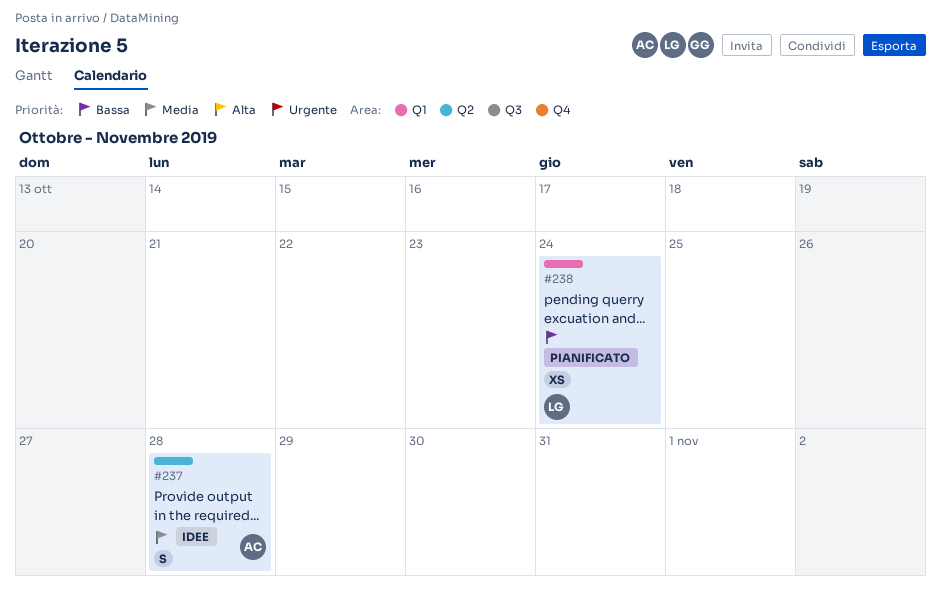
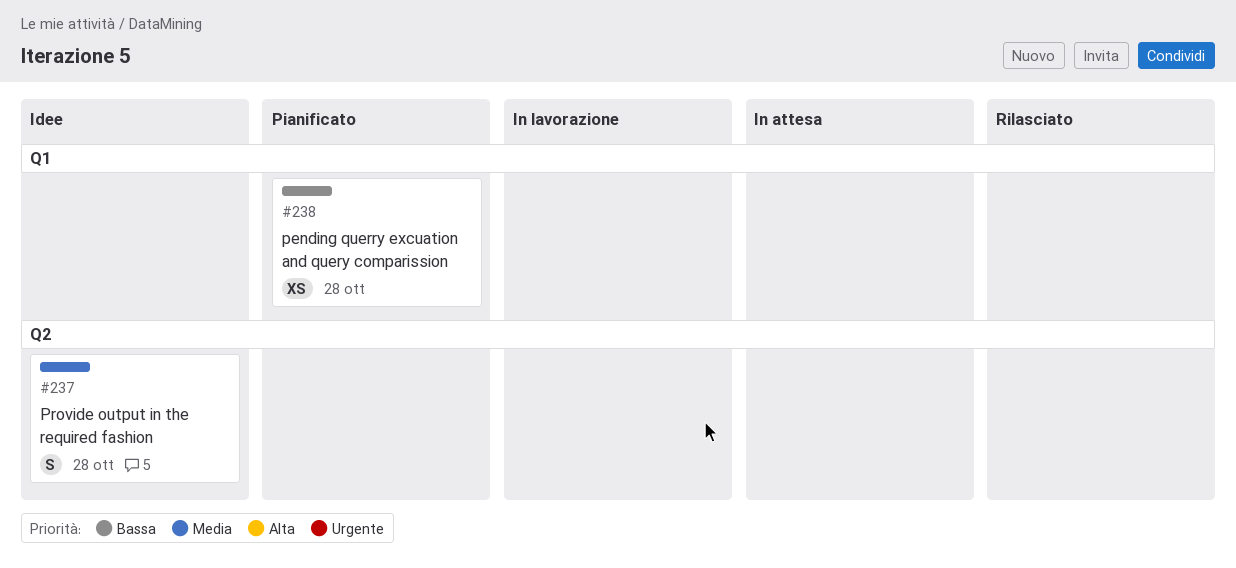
#238, due: Oct 24 -> Oct 28

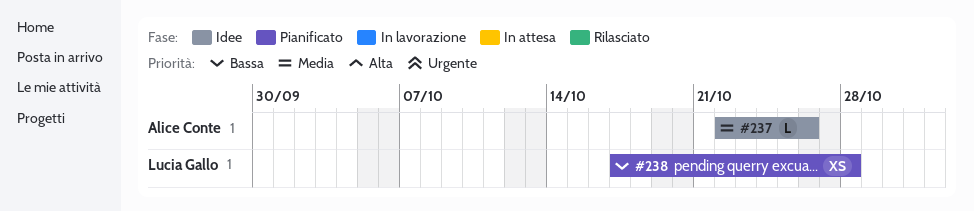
#237, estimate: S -> L
#237, due: Oct 28 -> Oct 26

